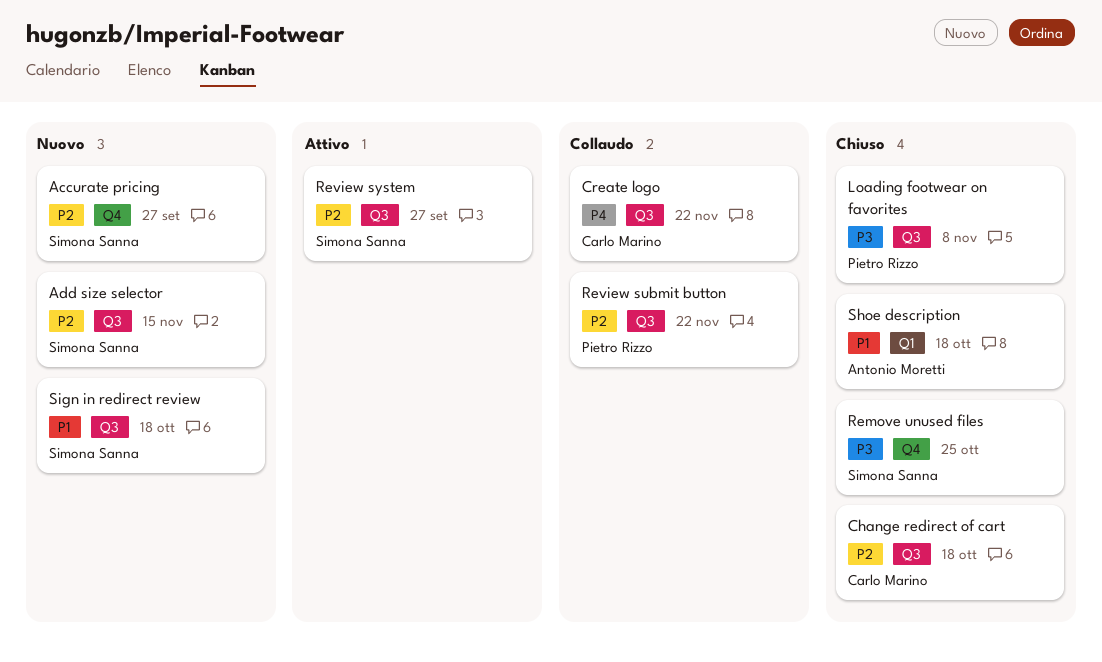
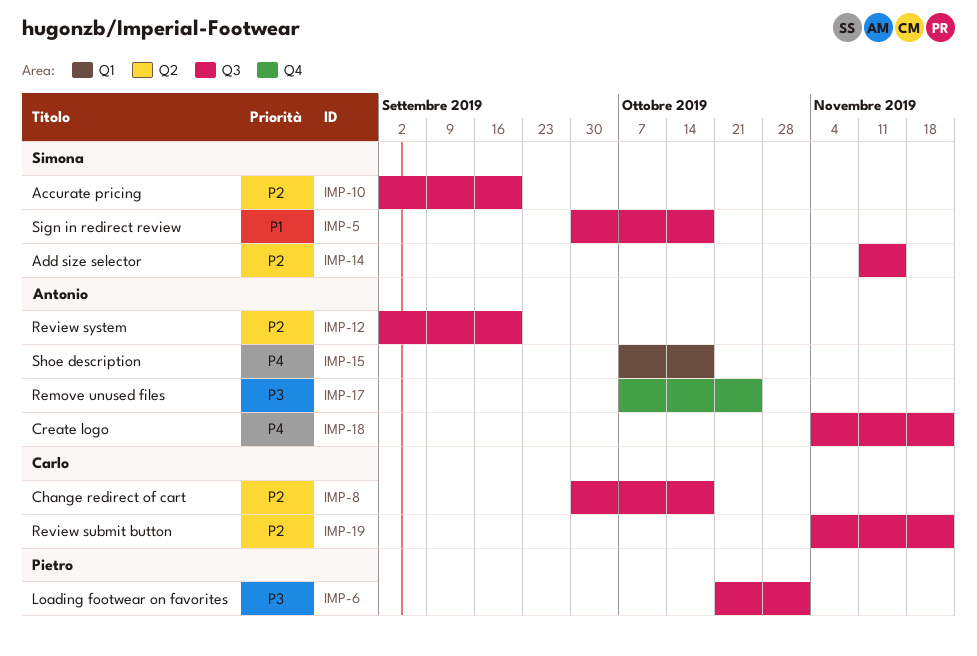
Accurate pricing, label: Q4 -> Q3
Accurate pricing, due: Sep 27 -> Sep 20
Create logo, owner: Carlo Marino -> Antonio Moretti
Loading footwear on favorites, due: Nov 8 -> Nov 1
Remove unused files, owner: Simona Sanna -> Antonio Moretti
Review submit button, owner: Pietro Rizzo -> Carlo Marino
Review system, owner: Simona Sanna -> Antonio Moretti
Review system, due: Sep 27 -> Sep 20
Shoe description, priority: P1 -> P4

